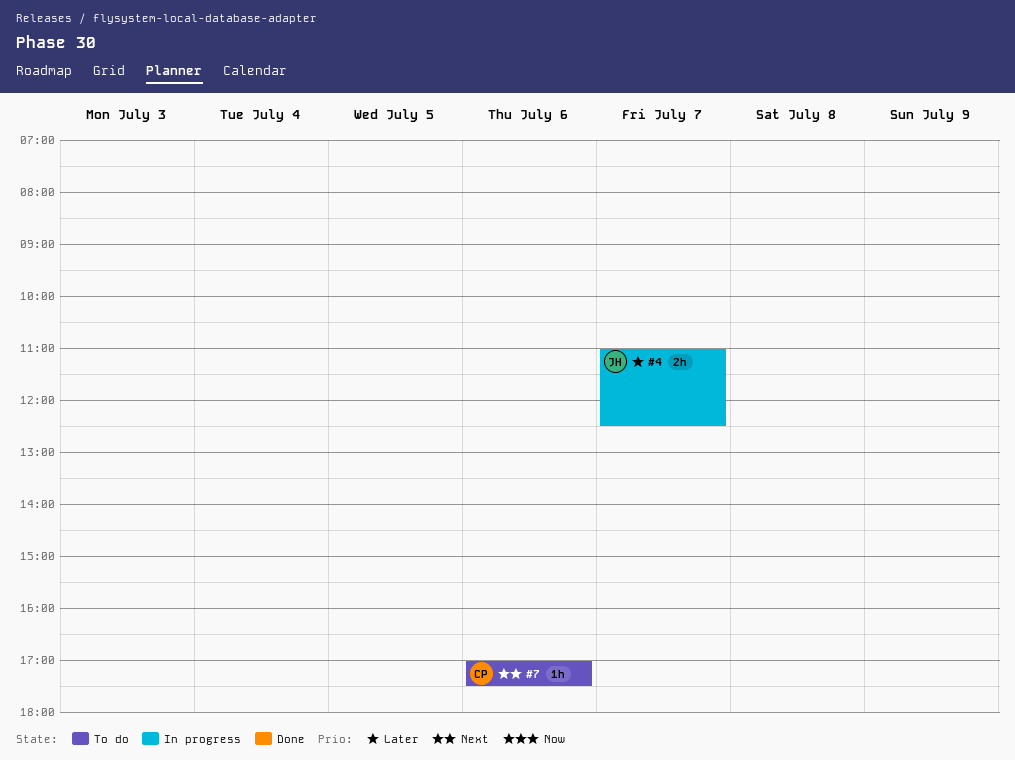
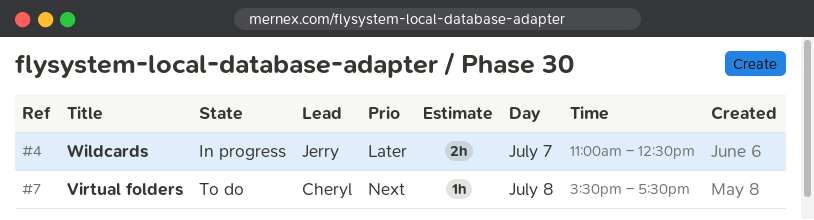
#7, day: Jul 6 -> Jul 8
#7, begins: 17:00 -> 15:30

